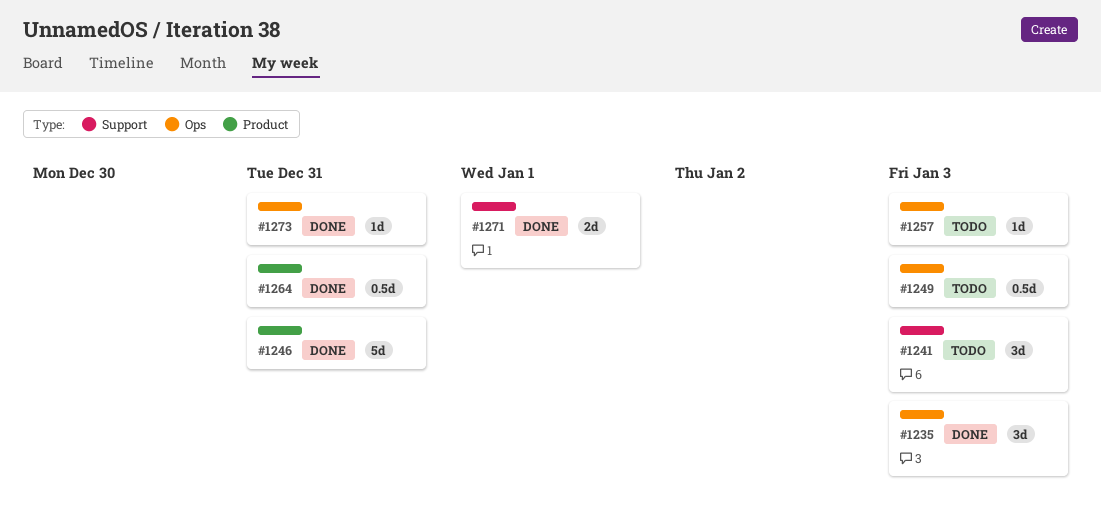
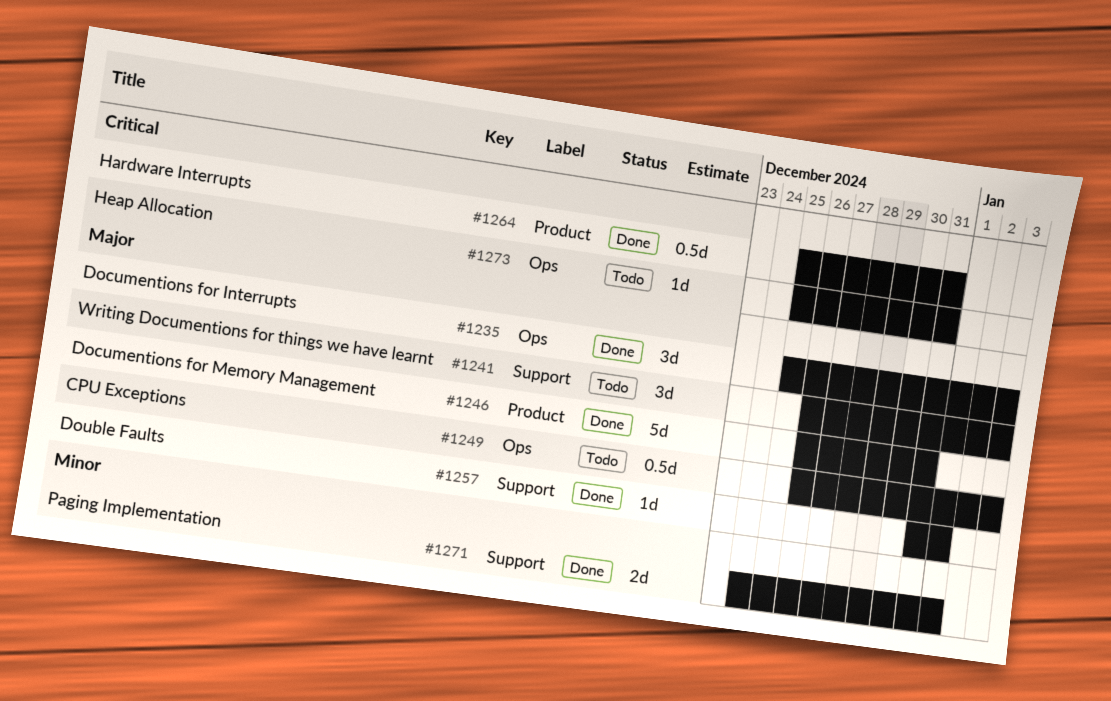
#1257, status: Todo -> Done
#1257, label: Ops -> Support
#1257, due: Jan 3 -> Jan 1
#1273, status: Done -> Todo

